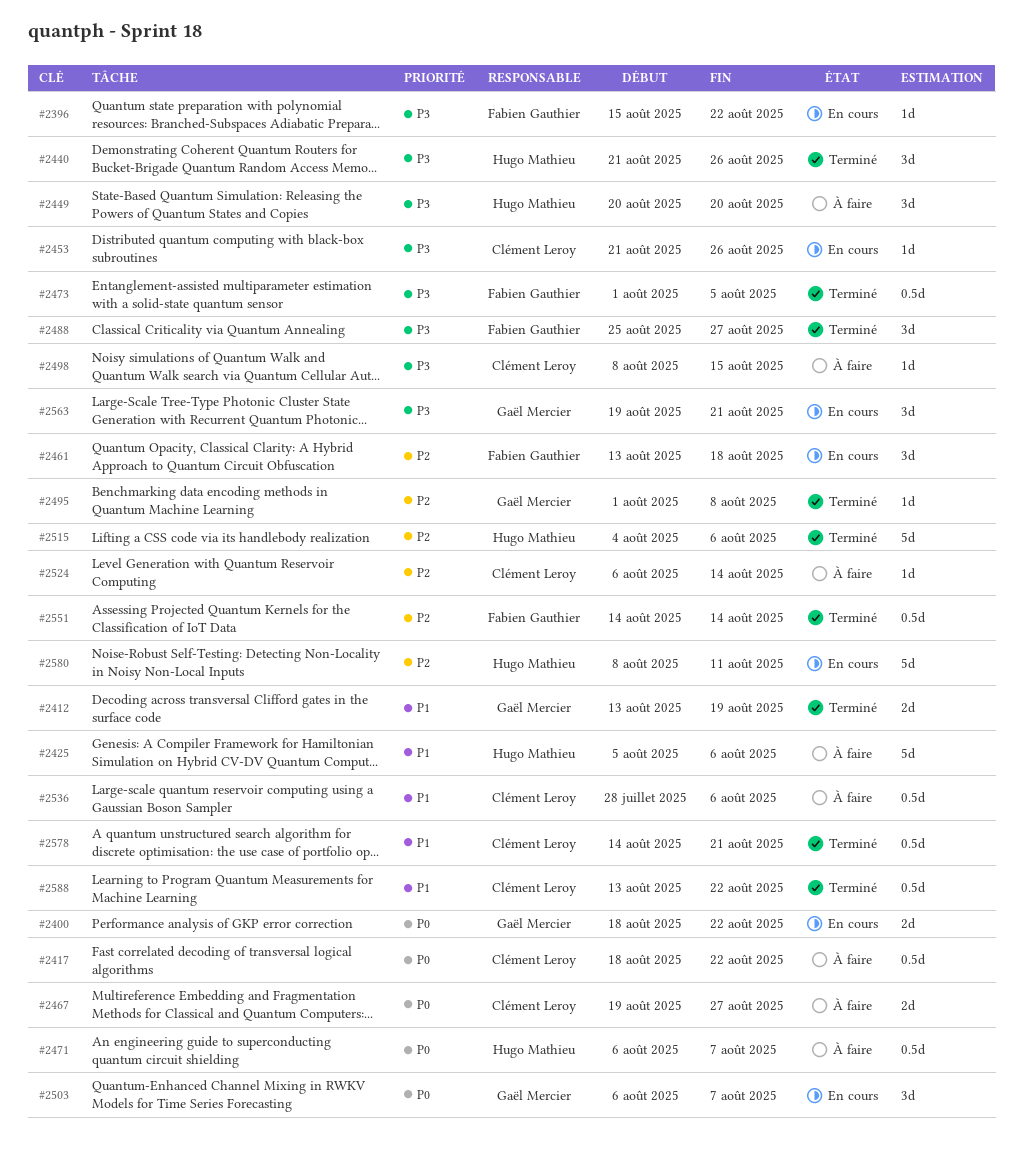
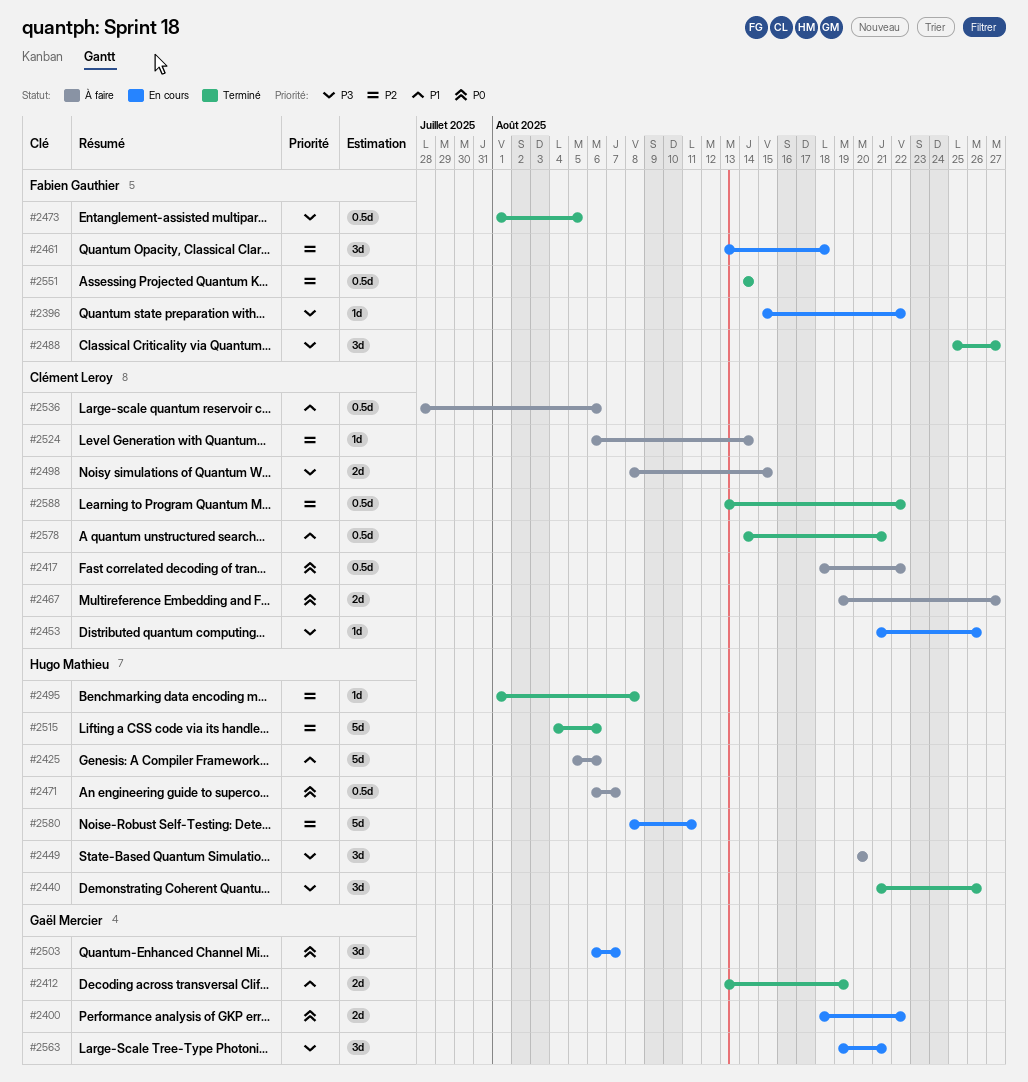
#2495, owner: Gaël Mercier -> Hugo Mathieu
#2498, estimate: 1d -> 2d
#2588, priority: P1 -> P2

